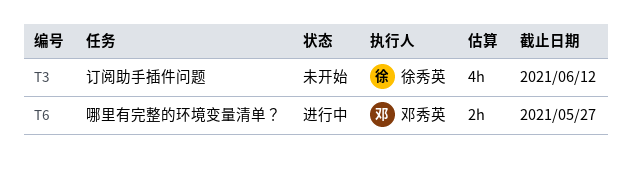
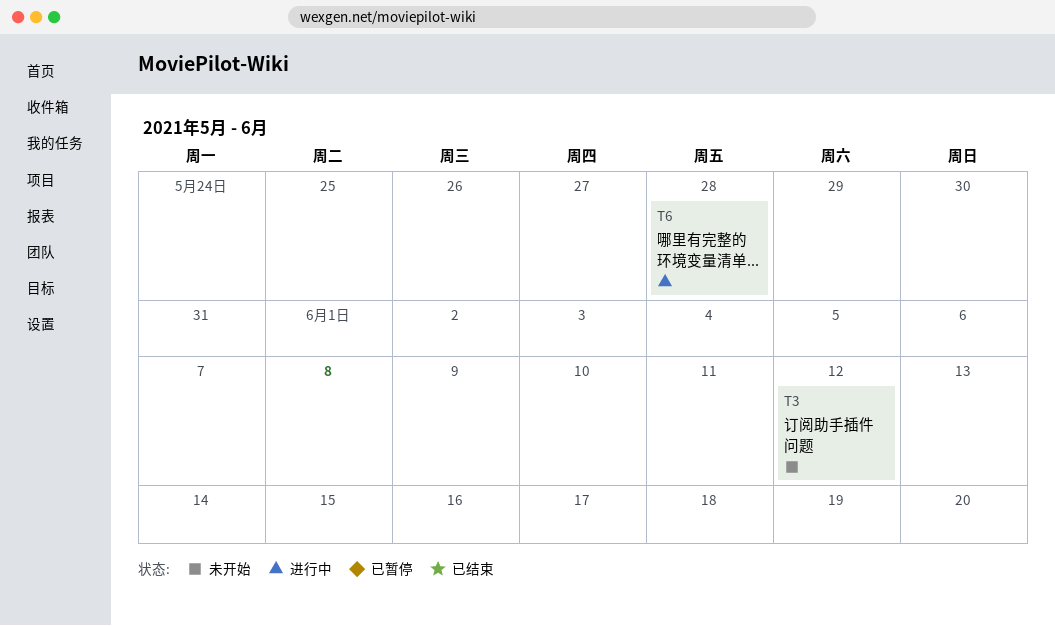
T6, due: May 27 -> May 28

